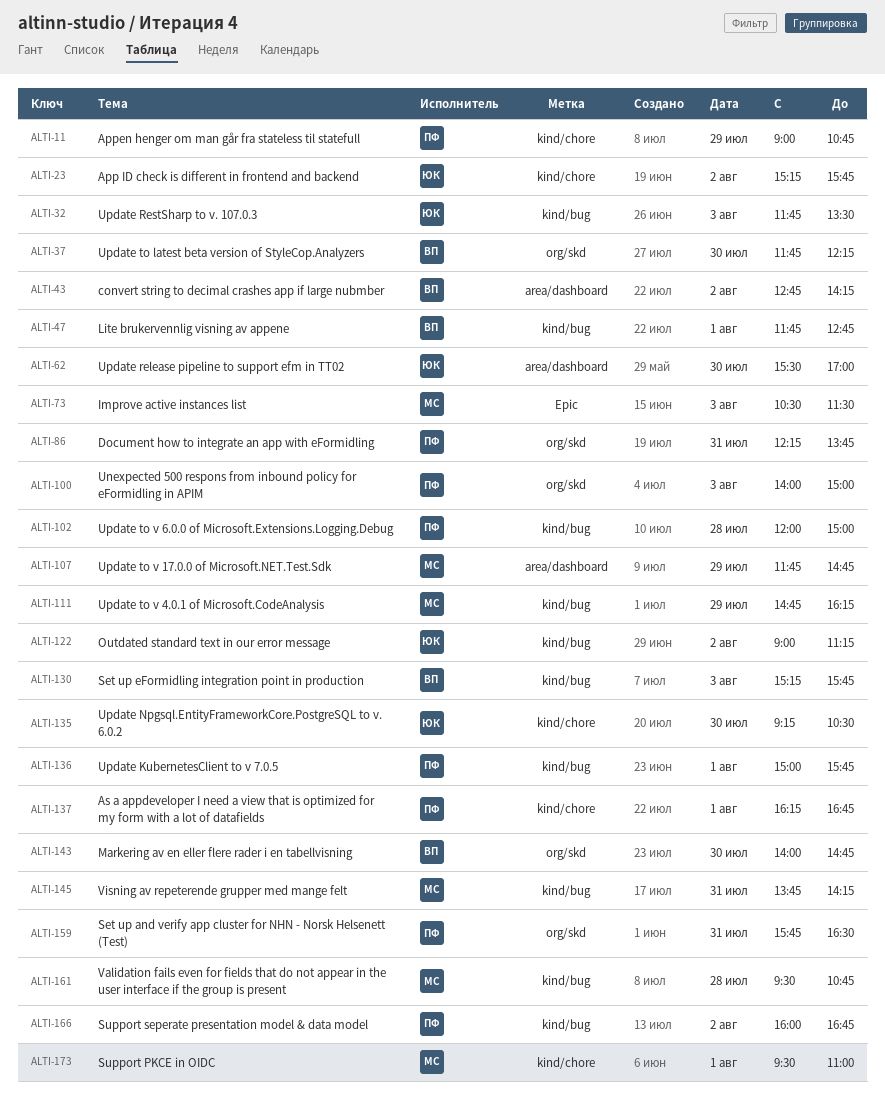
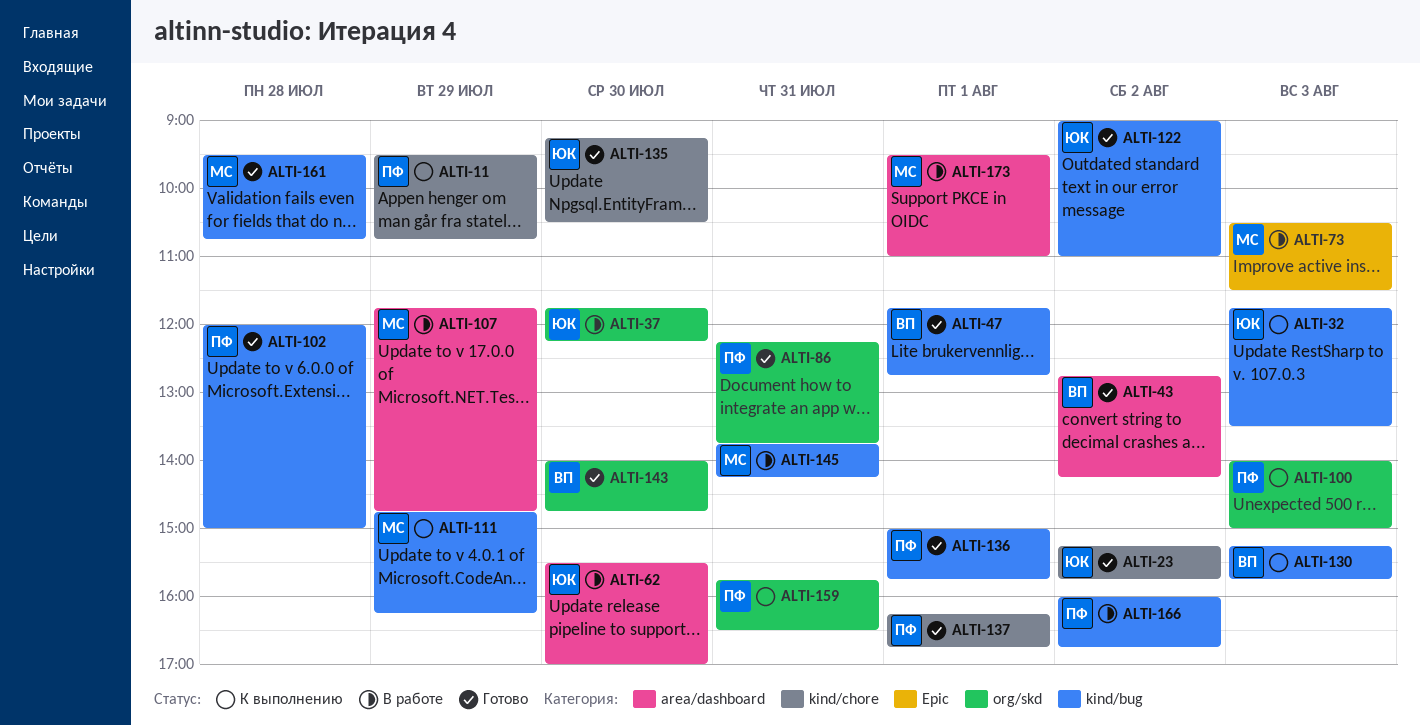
ALTI-11, begins: 09:00 -> 09:30
ALTI-37, owner: ВП -> ЮК
ALTI-122, ends: 11:15 -> 11:00
ALTI-173, label: kind/chore -> area/dashboard

